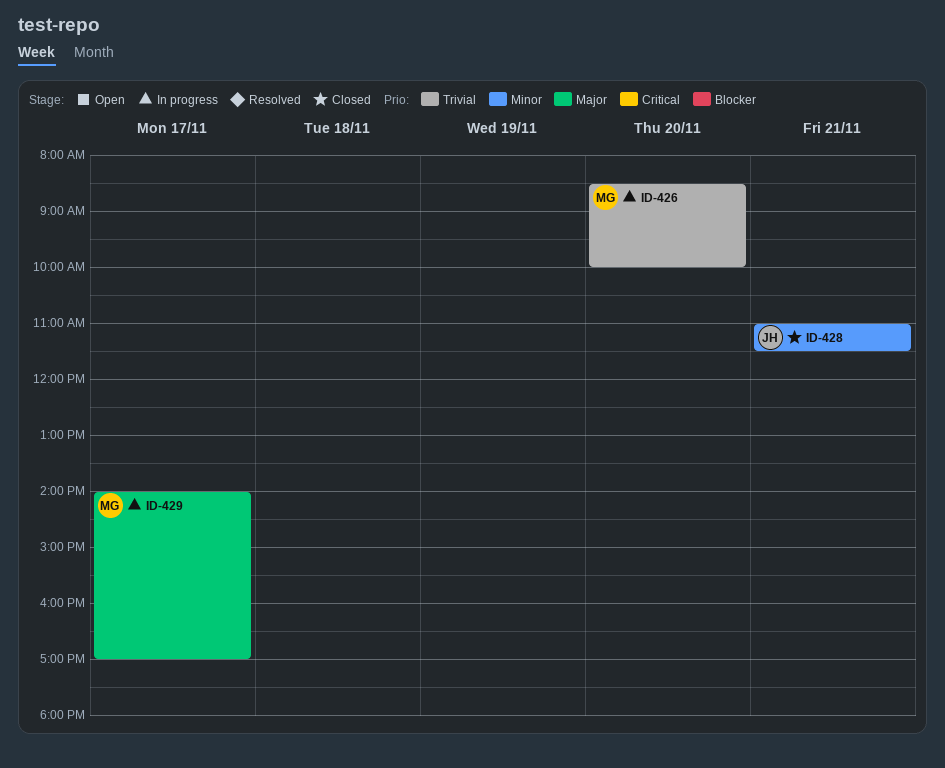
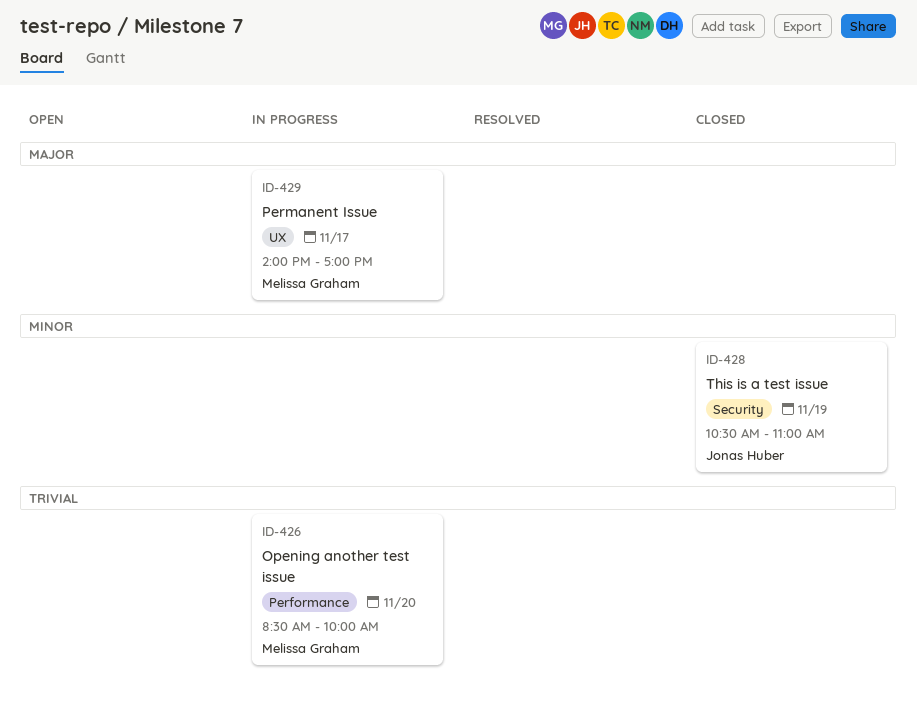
ID-428, day: Nov 21 -> Nov 19
ID-428, begins: 11:00 -> 10:30
ID-428, ends: 11:30 -> 11:00

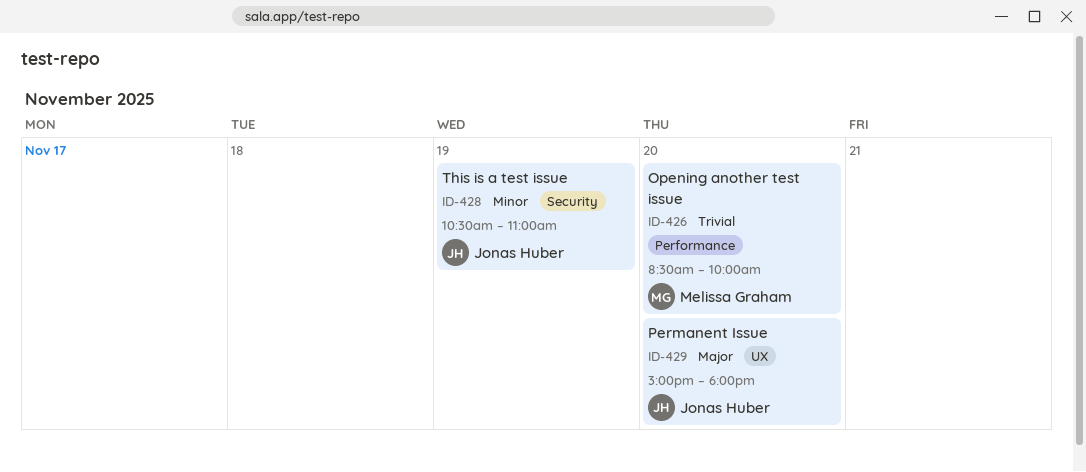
ID-429, owner: Melissa Graham -> Jonas Huber
ID-429, day: Nov 17 -> Nov 20
ID-429, begins: 14:00 -> 15:00
ID-429, ends: 17:00 -> 18:00

